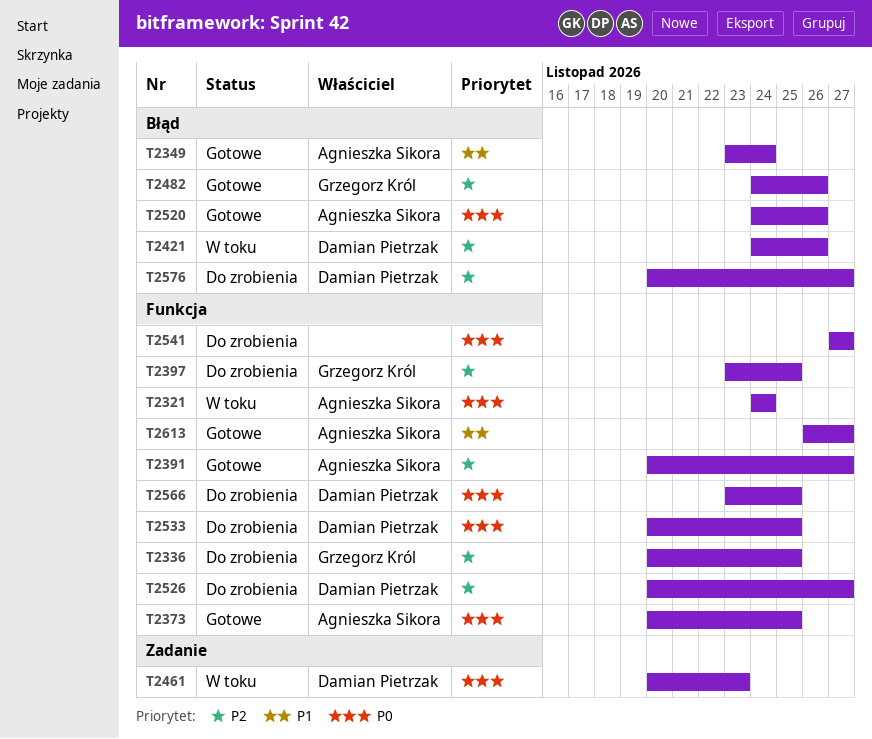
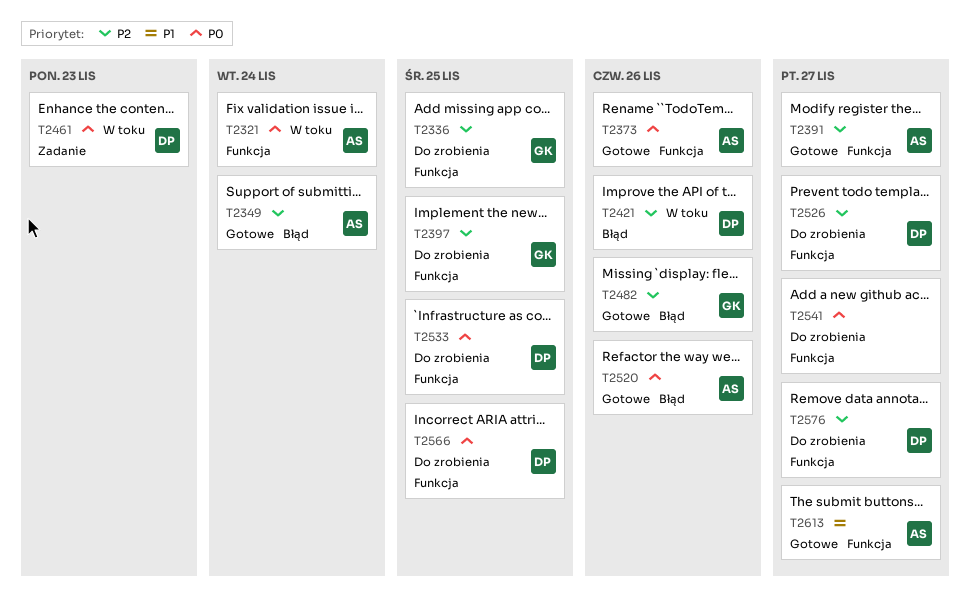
T2349, priority: P1 -> P2
T2373, due: Nov 25 -> Nov 26
T2576, label: Błąd -> Funkcja

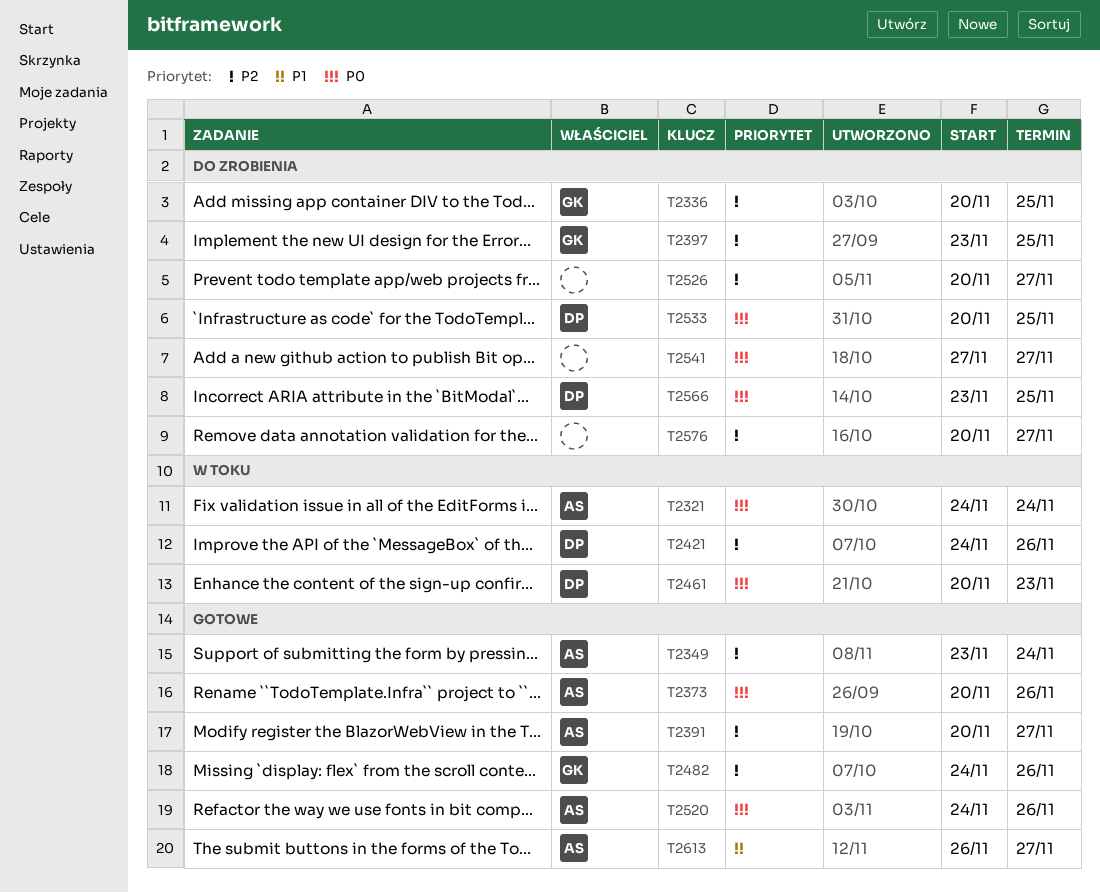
T2526, owner: DP -> none
T2576, owner: DP -> none

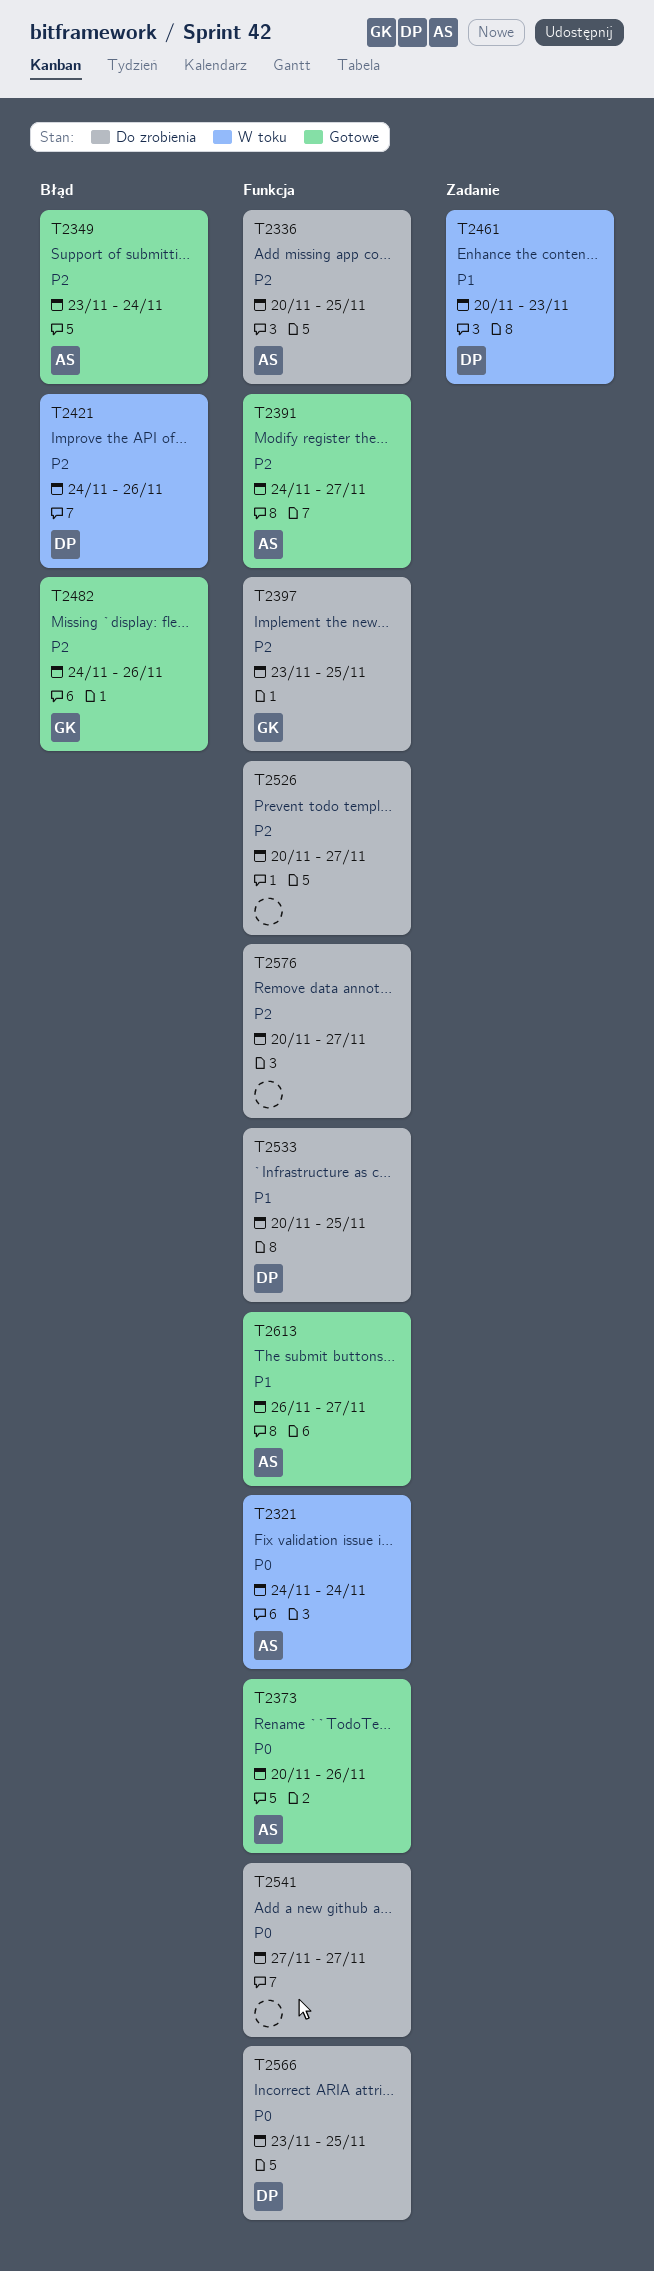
T2336, owner: GK -> AS
T2391, start: Nov 20 -> Nov 24
T2461, priority: P0 -> P1
T2520: present -> none
T2533, priority: P0 -> P1

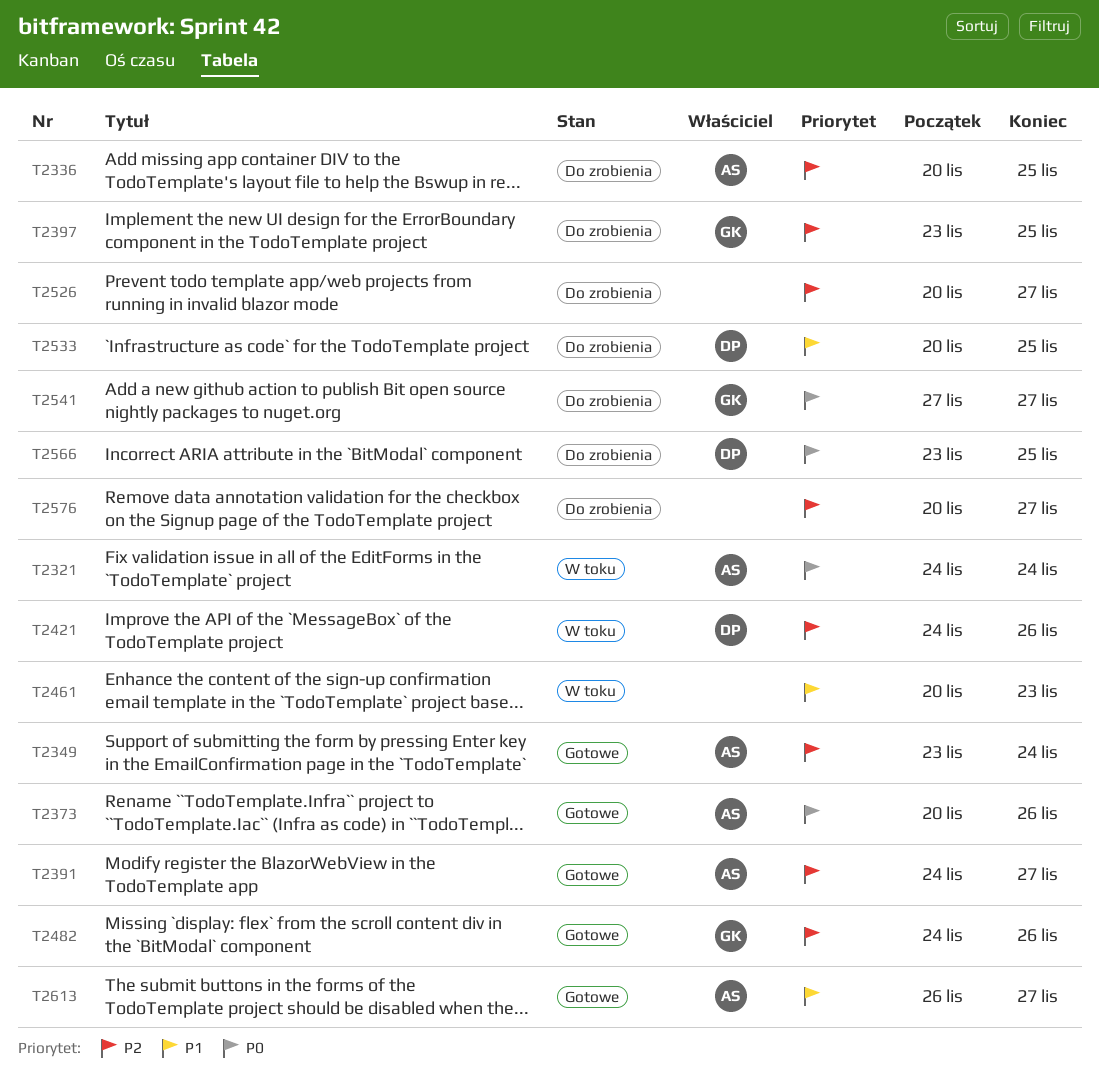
T2461, owner: DP -> none
T2541, owner: none -> GK

